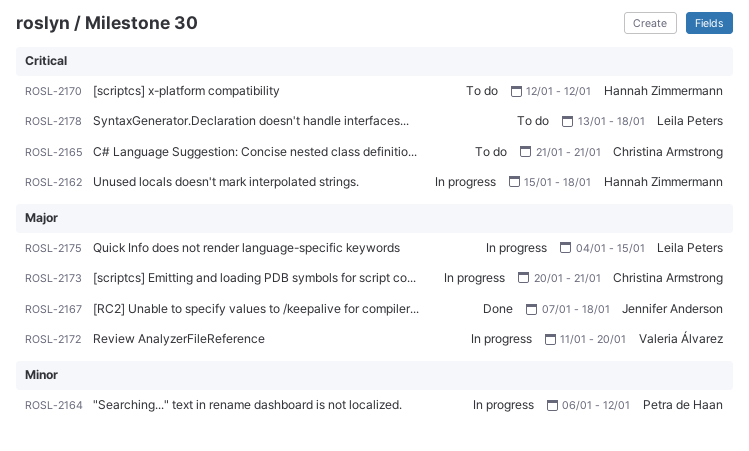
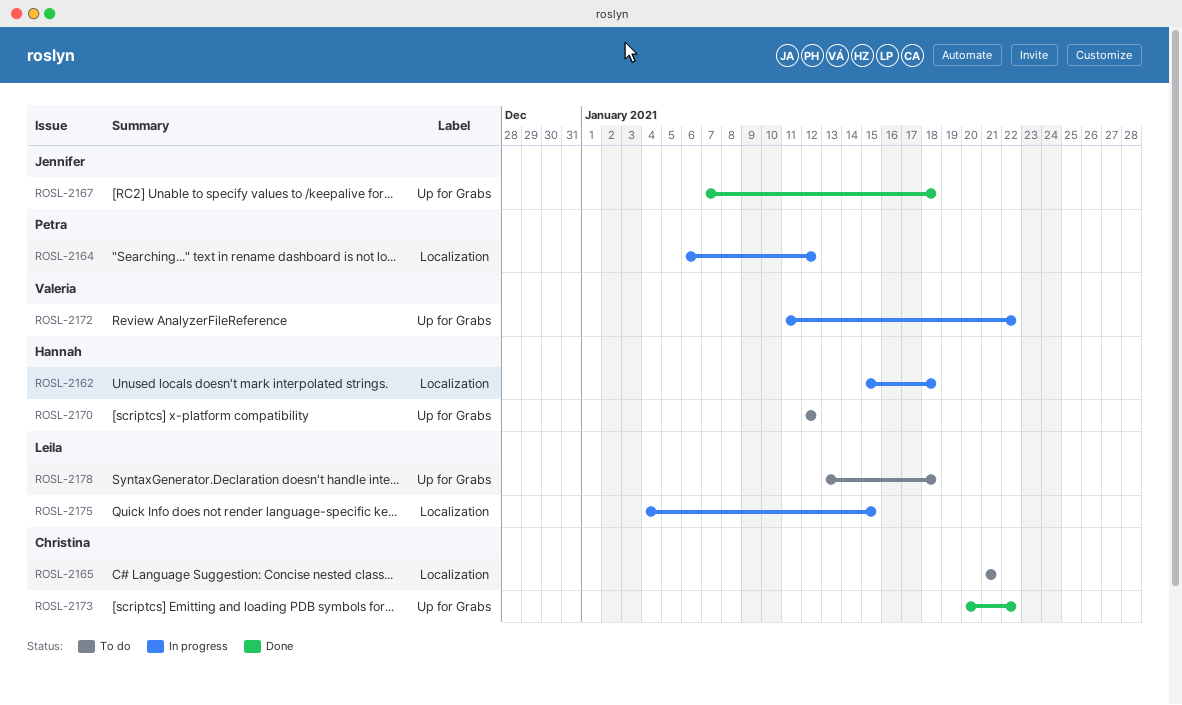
ROSL-2172, due: Jan 20 -> Jan 22
ROSL-2173, status: In progress -> Done
ROSL-2173, due: Jan 21 -> Jan 22

